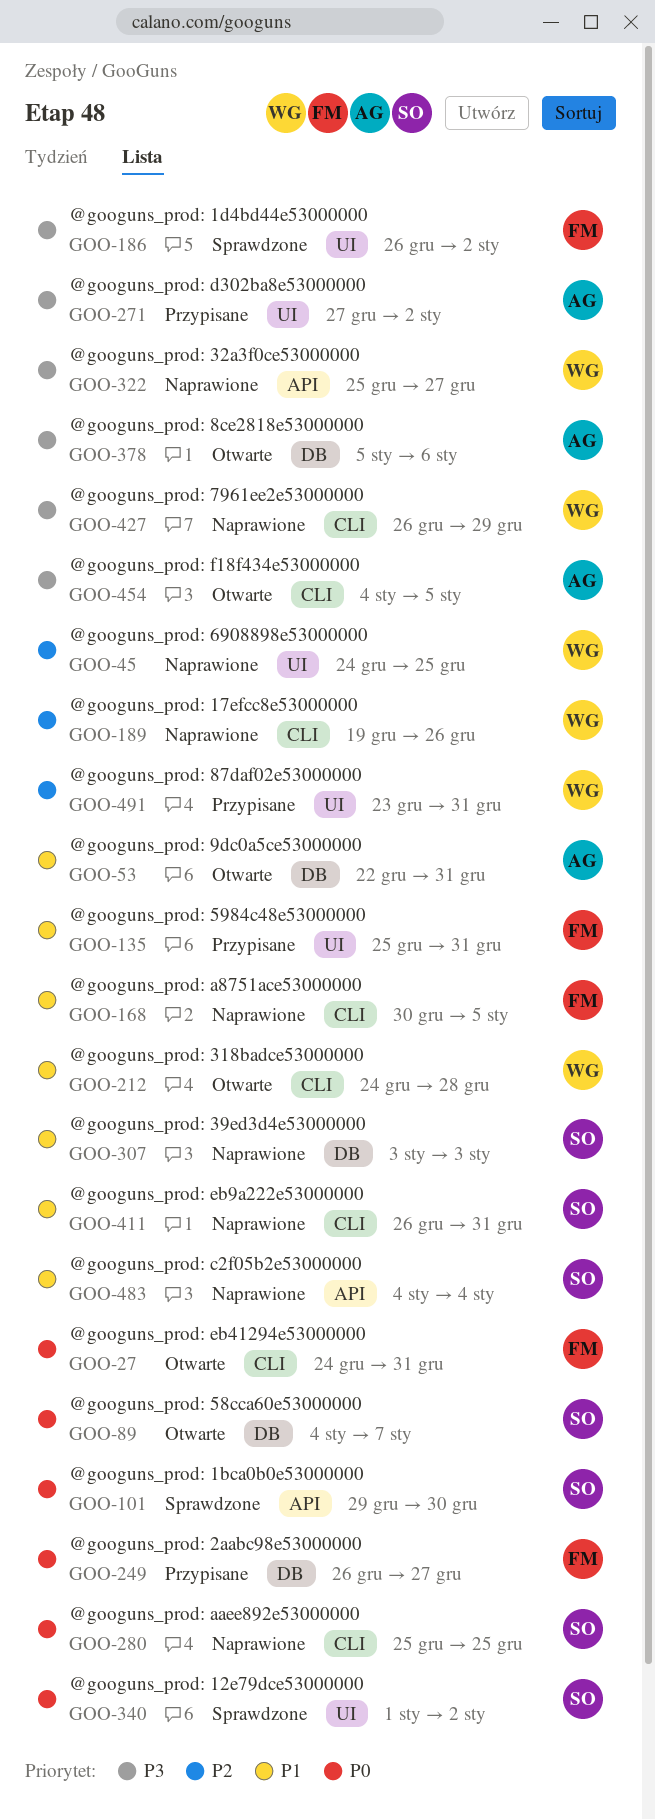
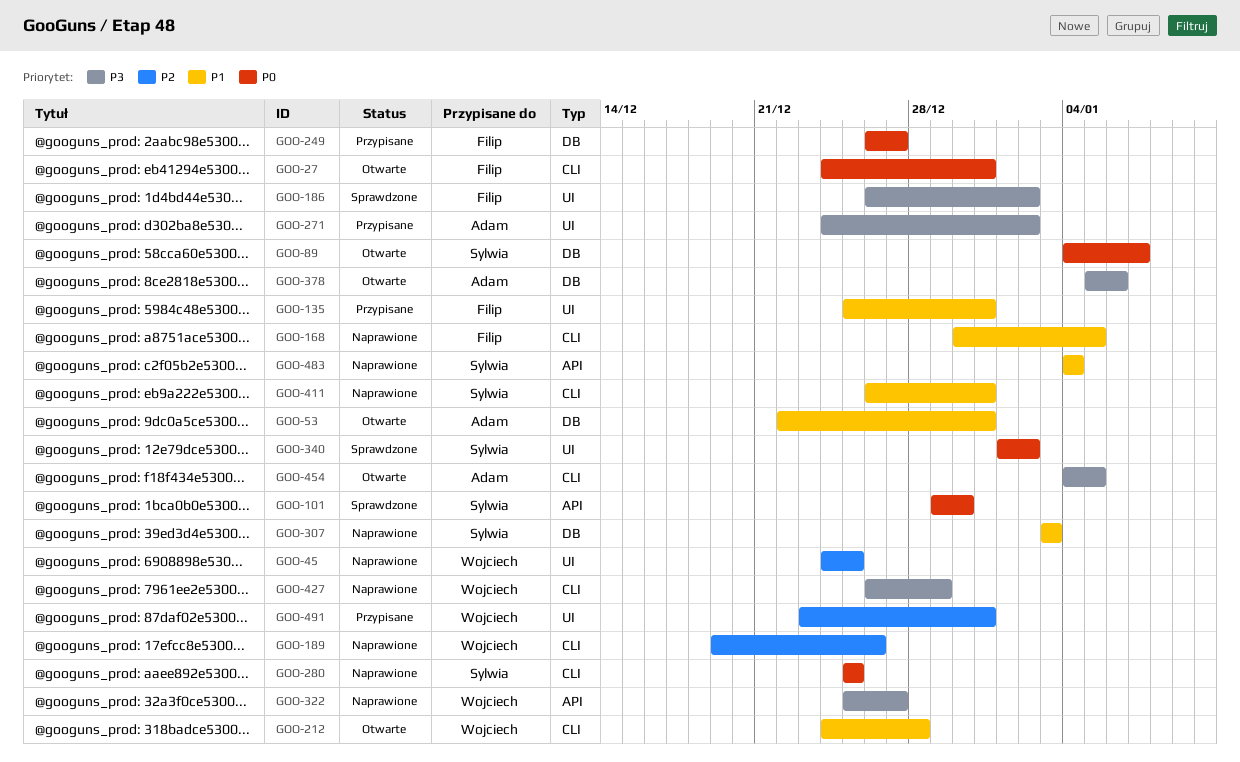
GOO-271, start: Dec 27 -> Dec 24

